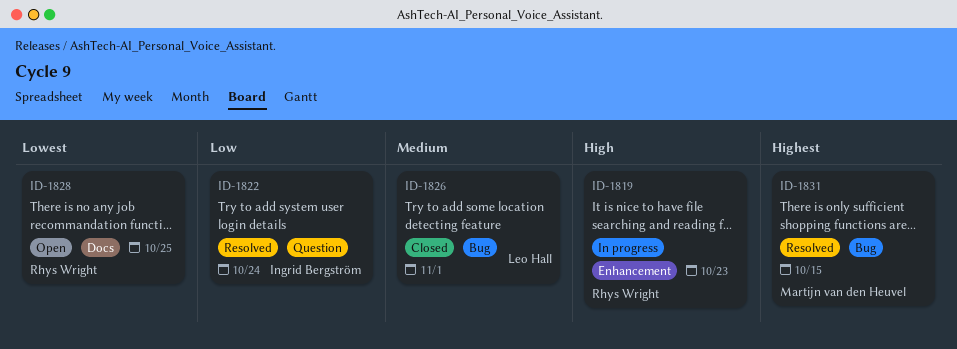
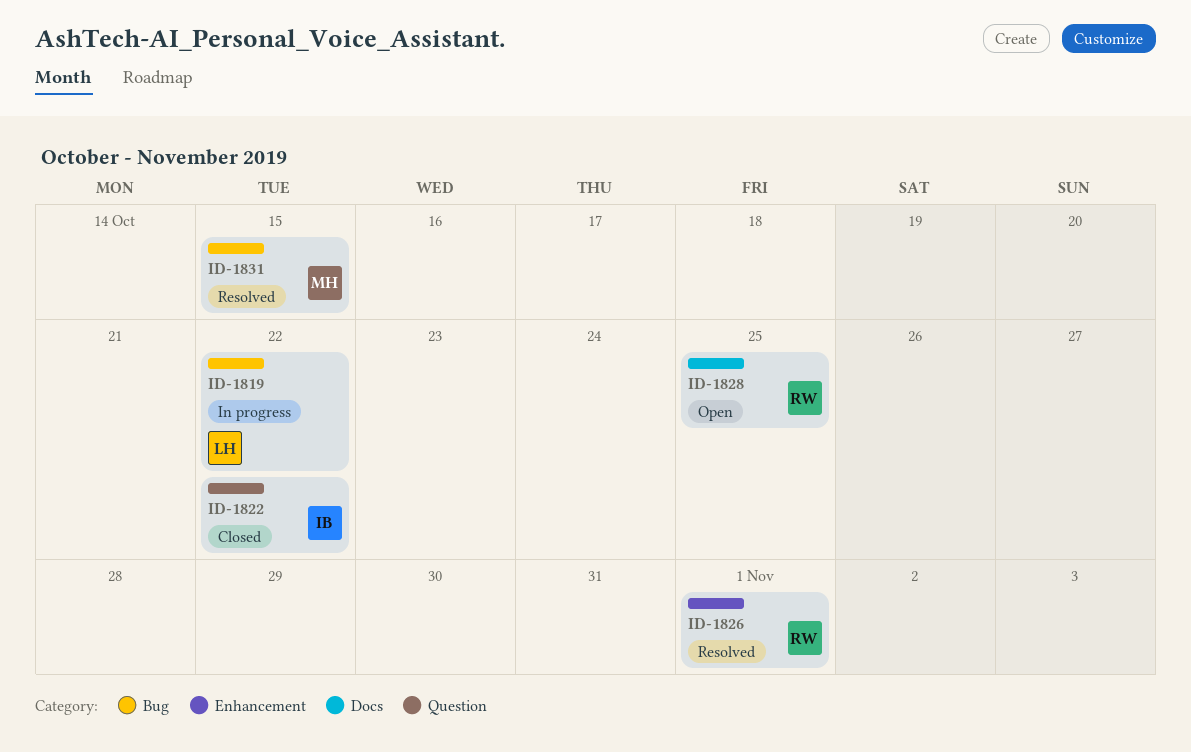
ID-1819, owner: Rhys Wright -> Leo Hall
ID-1819, label: Enhancement -> Bug
ID-1819, due: Oct 23 -> Oct 22
ID-1822, status: Resolved -> Closed
ID-1822, due: Oct 24 -> Oct 22
ID-1826, status: Closed -> Resolved
ID-1826, owner: Leo Hall -> Rhys Wright
ID-1826, label: Bug -> Enhancement

